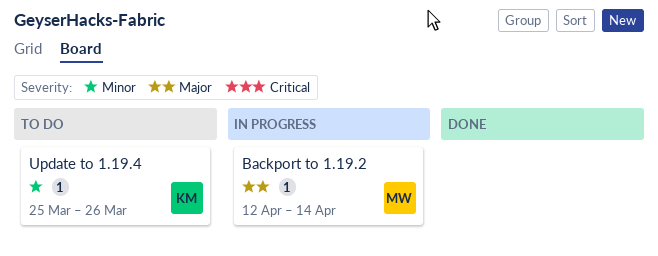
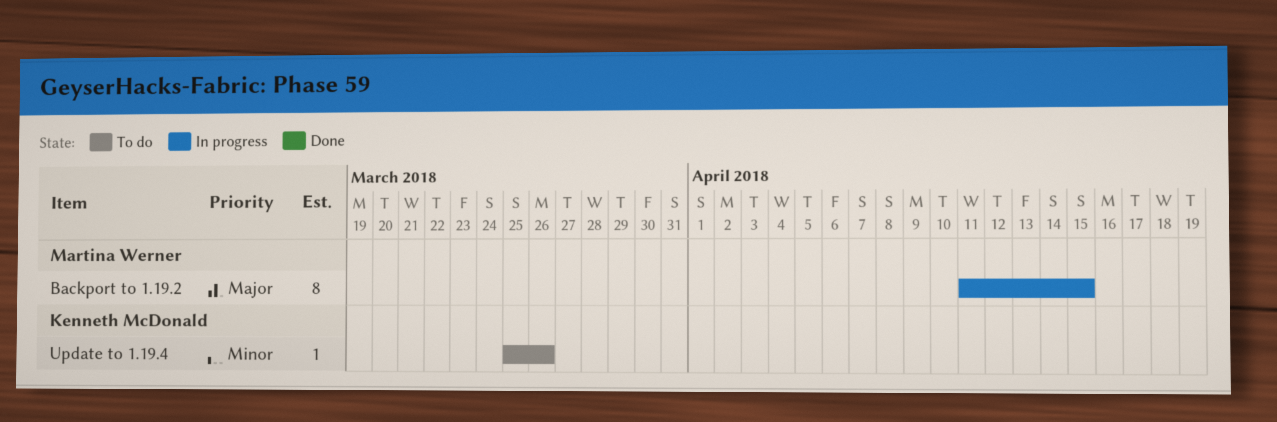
Backport to 1.19.2, estimate: 1 -> 8
Backport to 1.19.2, start: Apr 12 -> Apr 11
Backport to 1.19.2, due: Apr 14 -> Apr 15

